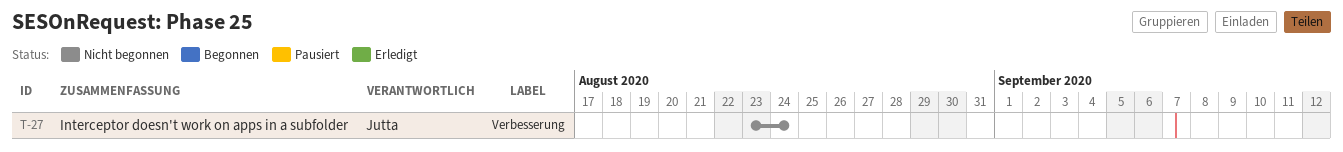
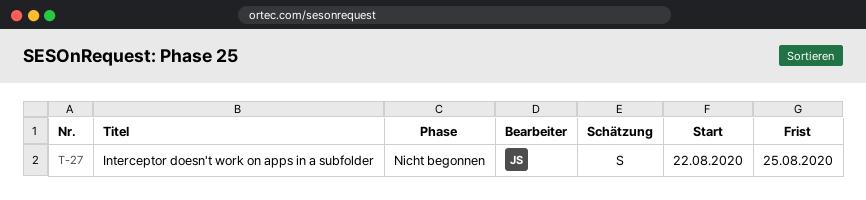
T-27, start: Aug 23 -> Aug 22
T-27, due: Aug 24 -> Aug 25

